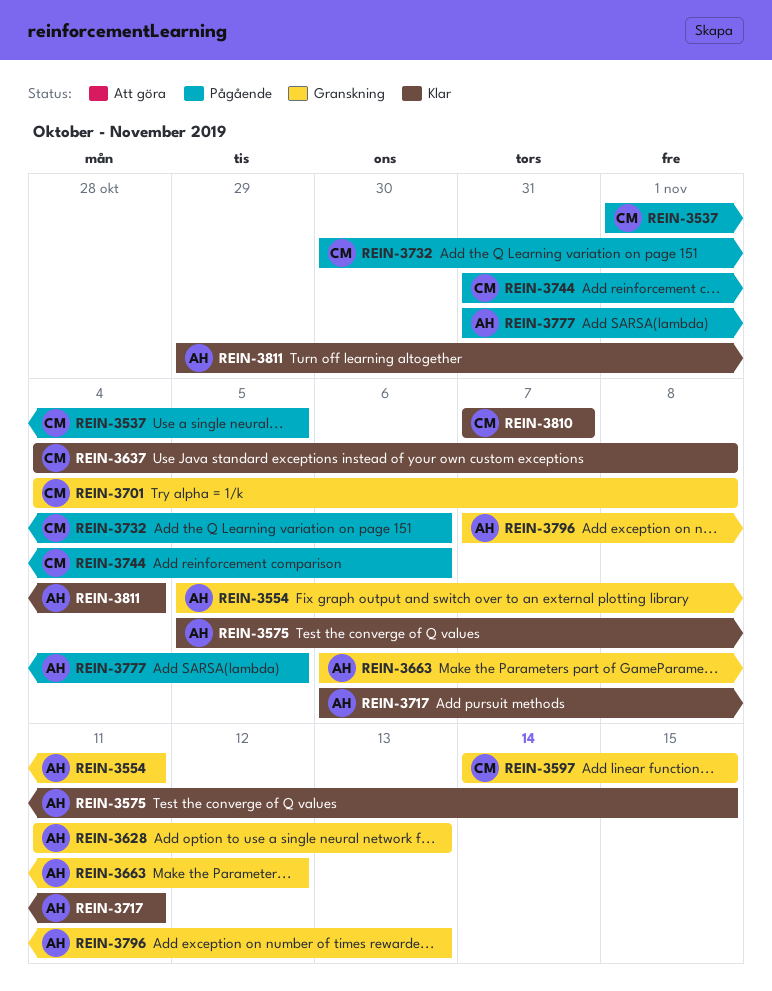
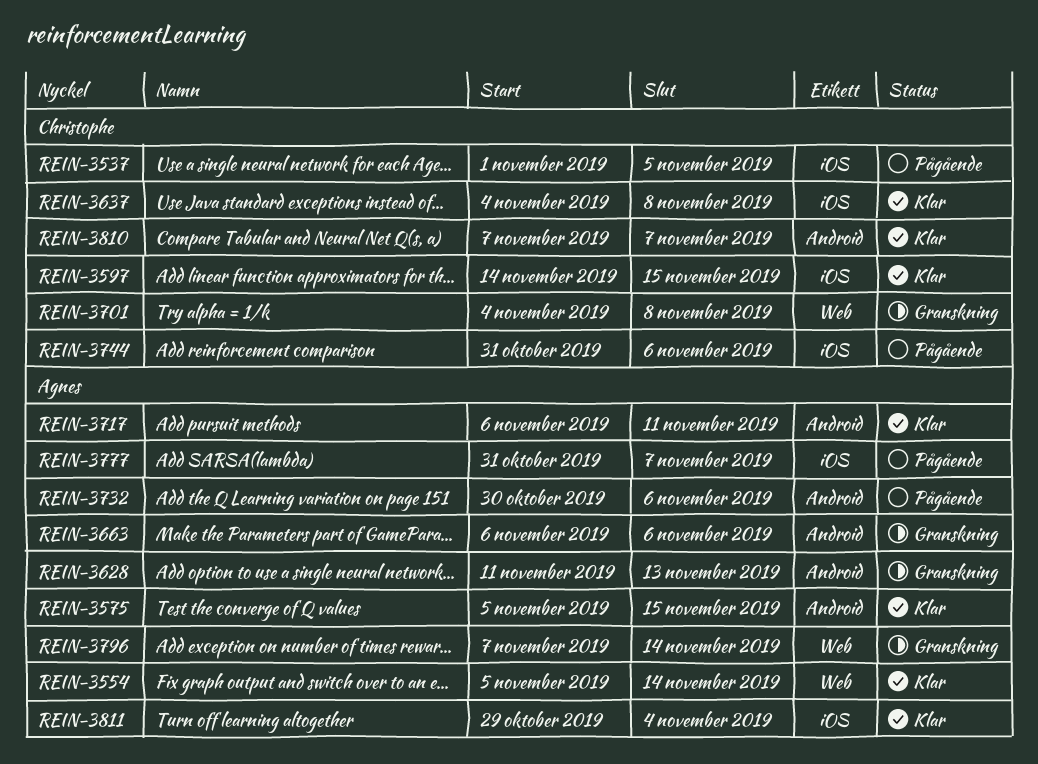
REIN-3554, status: Granskning -> Klar
REIN-3554, due: Nov 11 -> Nov 14
REIN-3597, status: Granskning -> Klar
REIN-3663, due: Nov 12 -> Nov 6
REIN-3732, owner: Christophe -> Agnes
REIN-3777, due: Nov 5 -> Nov 7
REIN-3796, due: Nov 13 -> Nov 14

